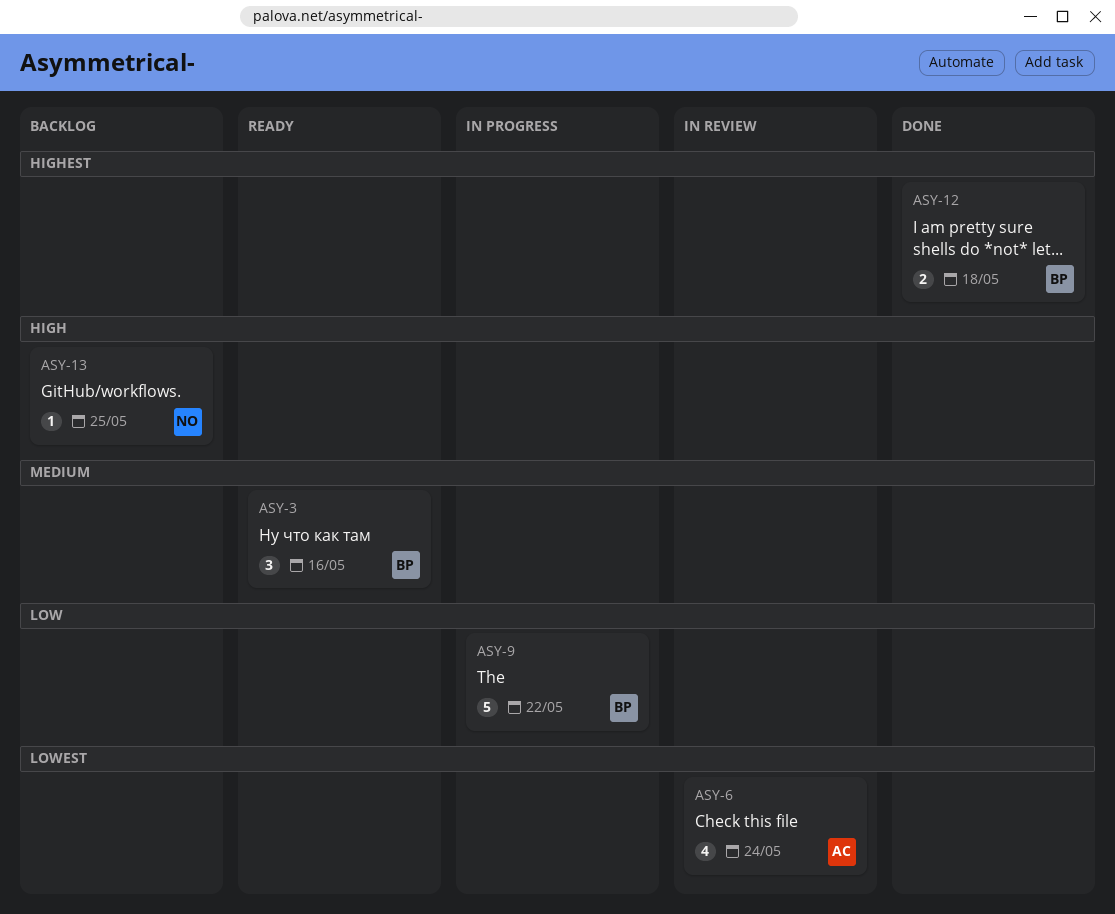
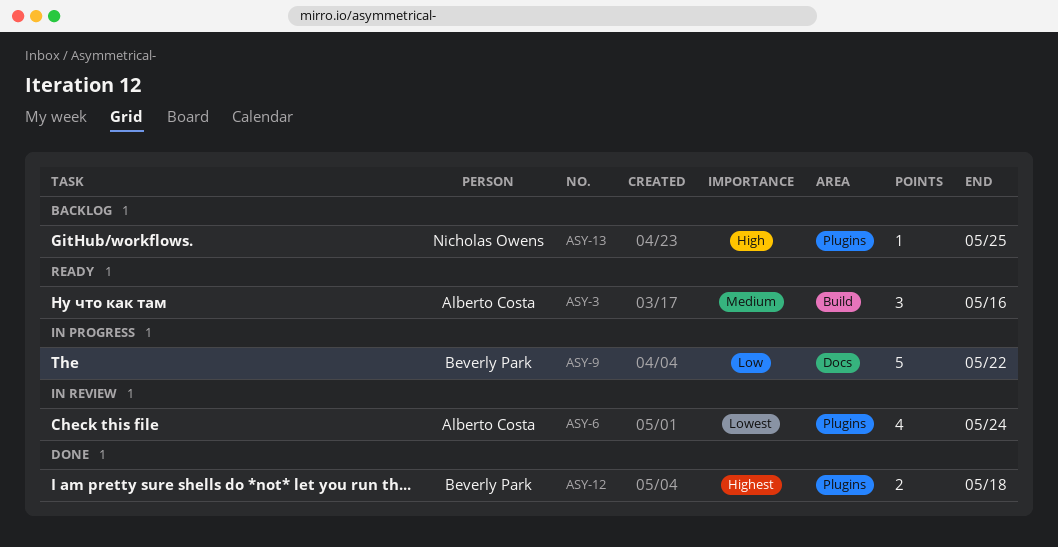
ASY-3, owner: Beverly Park -> Alberto Costa

